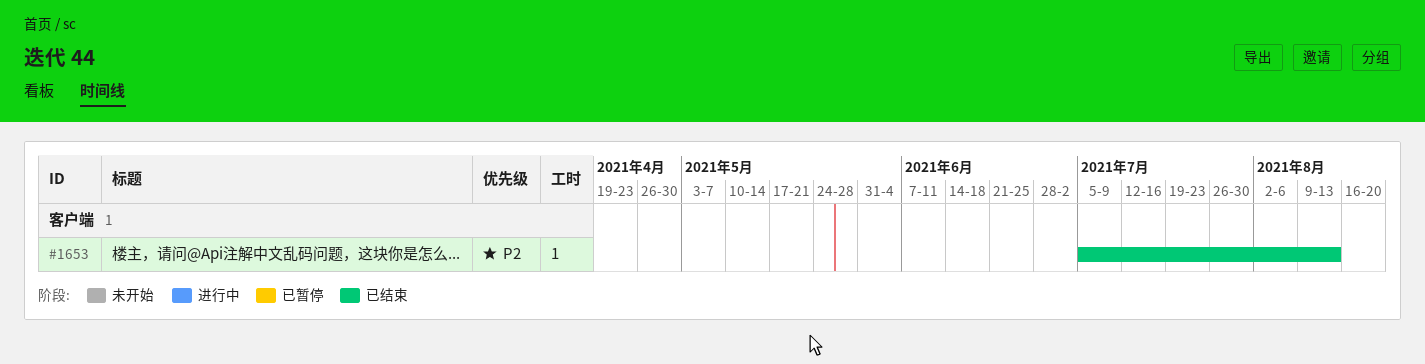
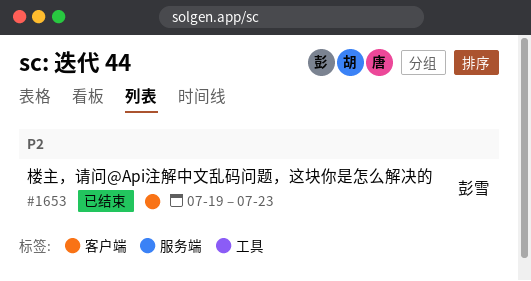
#1653, start: Jul 5 -> Jul 19
#1653, due: Aug 13 -> Jul 23

